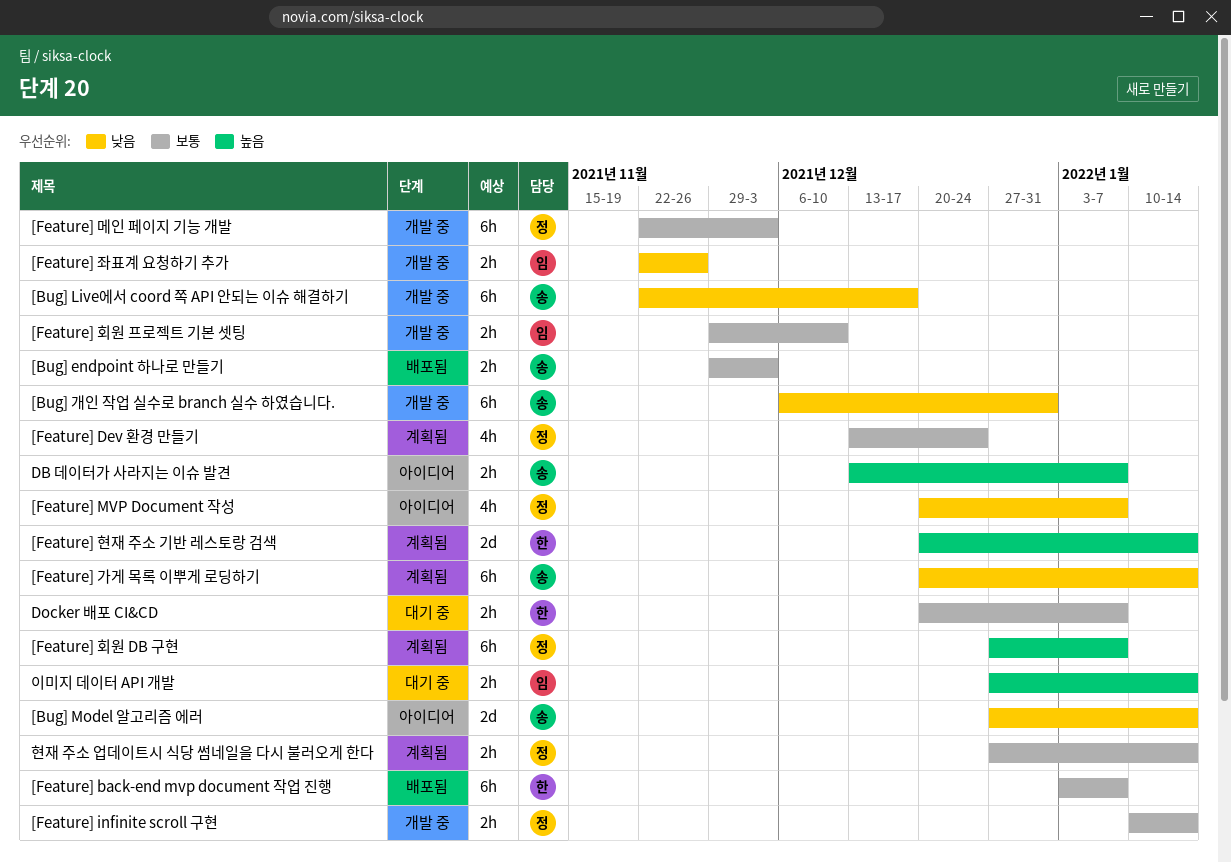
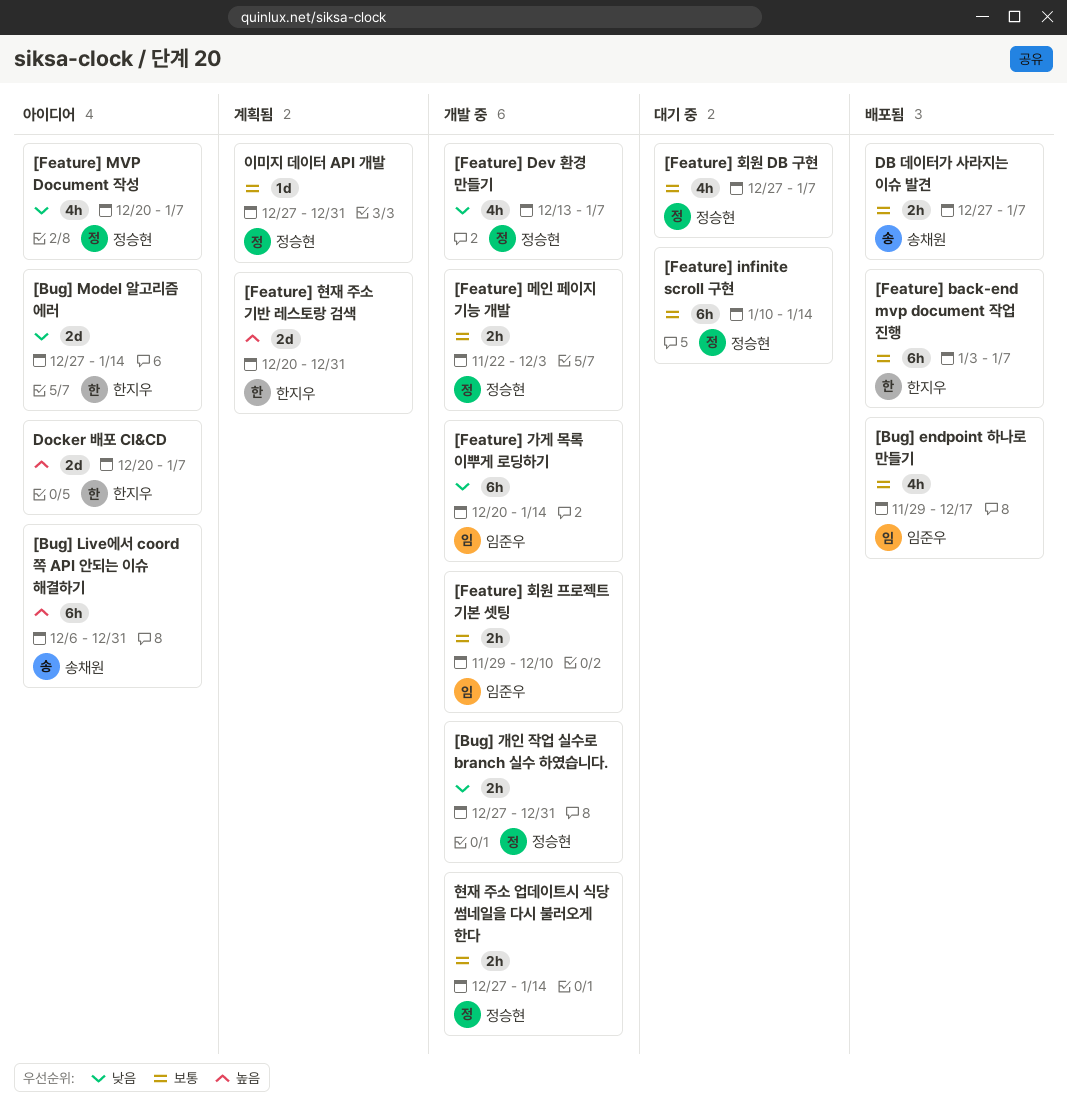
[Bug] endpoint 하나로 만들기, owner: 송채원 -> 임준우
[Bug] endpoint 하나로 만들기, estimate: 2h -> 4h
[Bug] endpoint 하나로 만들기, due: Dec 3 -> Dec 17
[Bug] Live에서 coord 쪽 API 안되는 이슈 해결하기, status: 개발 중 -> 아이디어
[Bug] Live에서 coord 쪽 API 안되는 이슈 해결하기, priority: 낮음 -> 높음
[Bug] Live에서 coord 쪽 API 안되는 이슈 해결하기, start: Nov 22 -> Dec 6
[Bug] Live에서 coord 쪽 API 안되는 이슈 해결하기, due: Dec 17 -> Dec 31
[Bug] Model 알고리즘 에러, owner: 송채원 -> 한지우
[Bug] 개인 작업 실수로 branch 실수 하였습니다., owner: 송채원 -> 정승현
[Bug] 개인 작업 실수로 branch 실수 하였습니다., estimate: 6h -> 2h
[Bug] 개인 작업 실수로 branch 실수 하였습니다., start: Dec 6 -> Dec 27
[Feature] Dev 환경 만들기, status: 계획됨 -> 개발 중
[Feature] Dev 환경 만들기, priority: 보통 -> 낮음
[Feature] Dev 환경 만들기, due: Dec 24 -> Jan 7
[Feature] infinite scroll 구현, status: 개발 중 -> 대기 중
[Feature] infinite scroll 구현, estimate: 2h -> 6h
[Feature] 가게 목록 이뿌게 로딩하기, status: 계획됨 -> 개발 중
[Feature] 가게 목록 이뿌게 로딩하기, owner: 송채원 -> 임준우
[Feature] 메인 페이지 기능 개발, estimate: 6h -> 2h
[Feature] 좌표계 요청하기 추가: present -> none
[Feature] 현재 주소 기반 레스토랑 검색, due: Jan 14 -> Dec 31
[Feature] 회원 DB 구현, status: 계획됨 -> 대기 중
[Feature] 회원 DB 구현, priority: 높음 -> 보통
[Feature] 회원 DB 구현, estimate: 6h -> 4h
DB 데이터가 사라지는 이슈 발견, status: 아이디어 -> 배포됨
DB 데이터가 사라지는 이슈 발견, priority: 높음 -> 보통
DB 데이터가 사라지는 이슈 발견, start: Dec 13 -> Dec 27
Docker 배포 CI&CD, status: 대기 중 -> 아이디어
Docker 배포 CI&CD, priority: 보통 -> 높음
Docker 배포 CI&CD, estimate: 2h -> 2d
이미지 데이터 API 개발, status: 대기 중 -> 계획됨
이미지 데이터 API 개발, owner: 임준우 -> 정승현
이미지 데이터 API 개발, priority: 높음 -> 보통
이미지 데이터 API 개발, estimate: 2h -> 1d
이미지 데이터 API 개발, due: Jan 14 -> Dec 31
현재 주소 업데이트시 식당 썸네일을 다시 불러오게 한다, status: 계획됨 -> 개발 중

